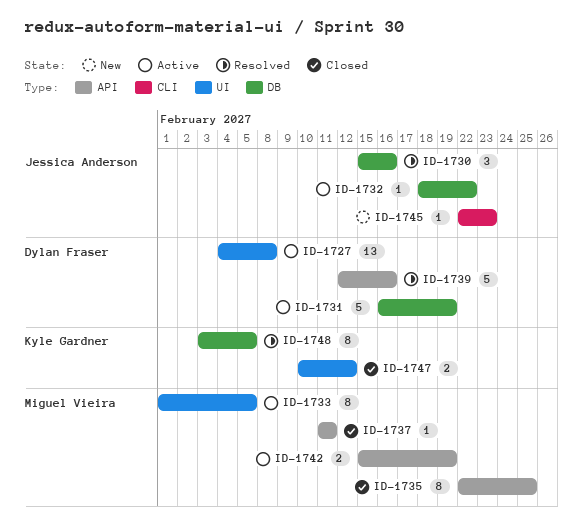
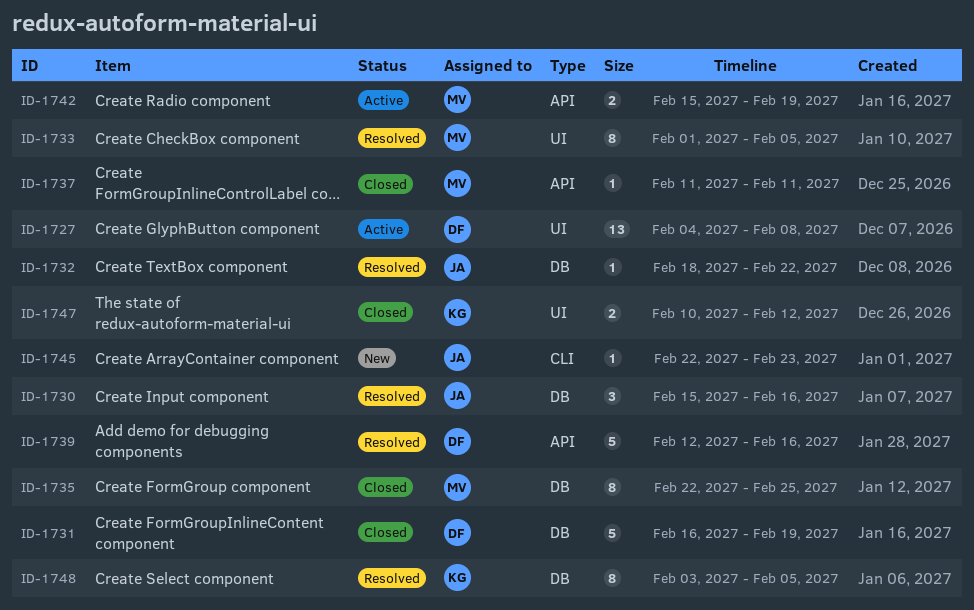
ID-1731, status: Active -> Closed
ID-1732, status: Active -> Resolved
ID-1733, status: Active -> Resolved
ID-1735, label: API -> DB

